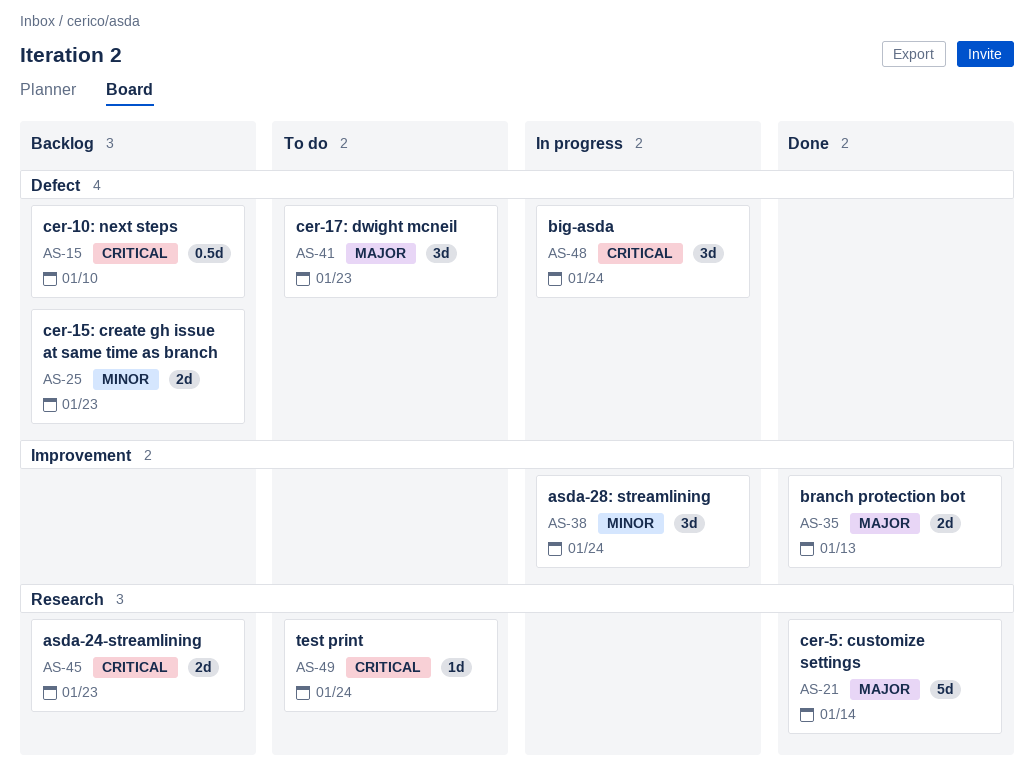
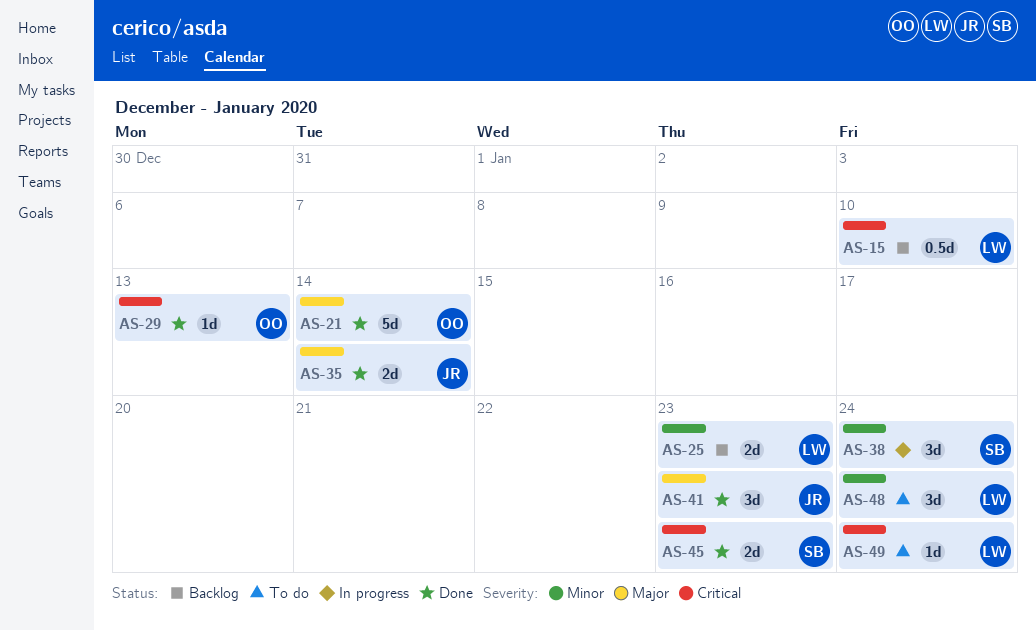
AS-29: none -> present
AS-35, due: Jan 13 -> Jan 14
AS-41, status: To do -> Done
AS-45, status: Backlog -> Done
AS-48, status: In progress -> To do
AS-48, priority: Critical -> Minor

